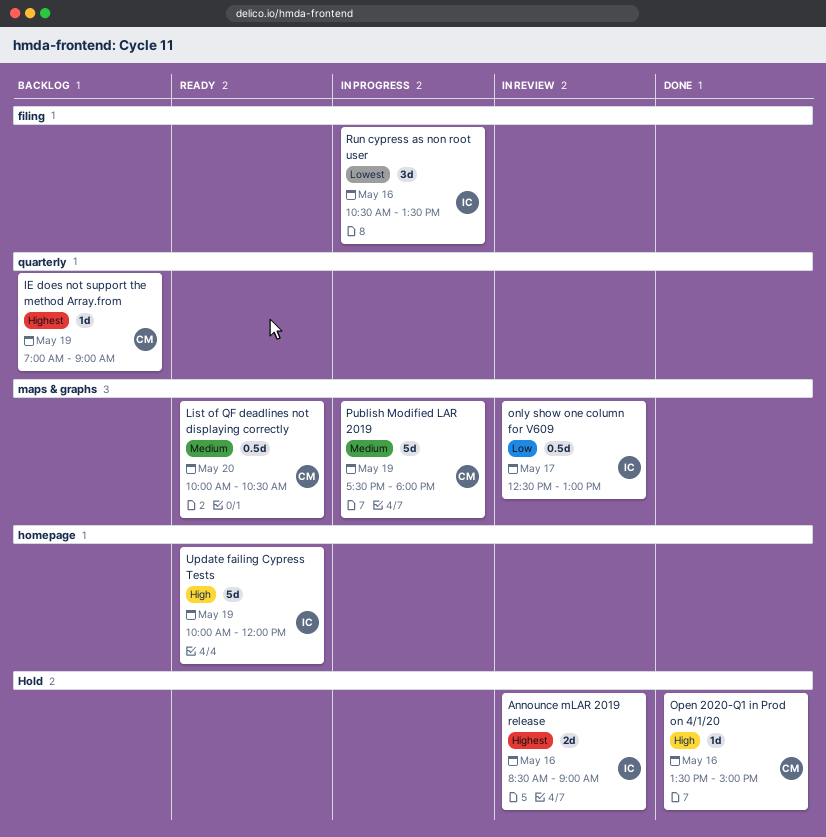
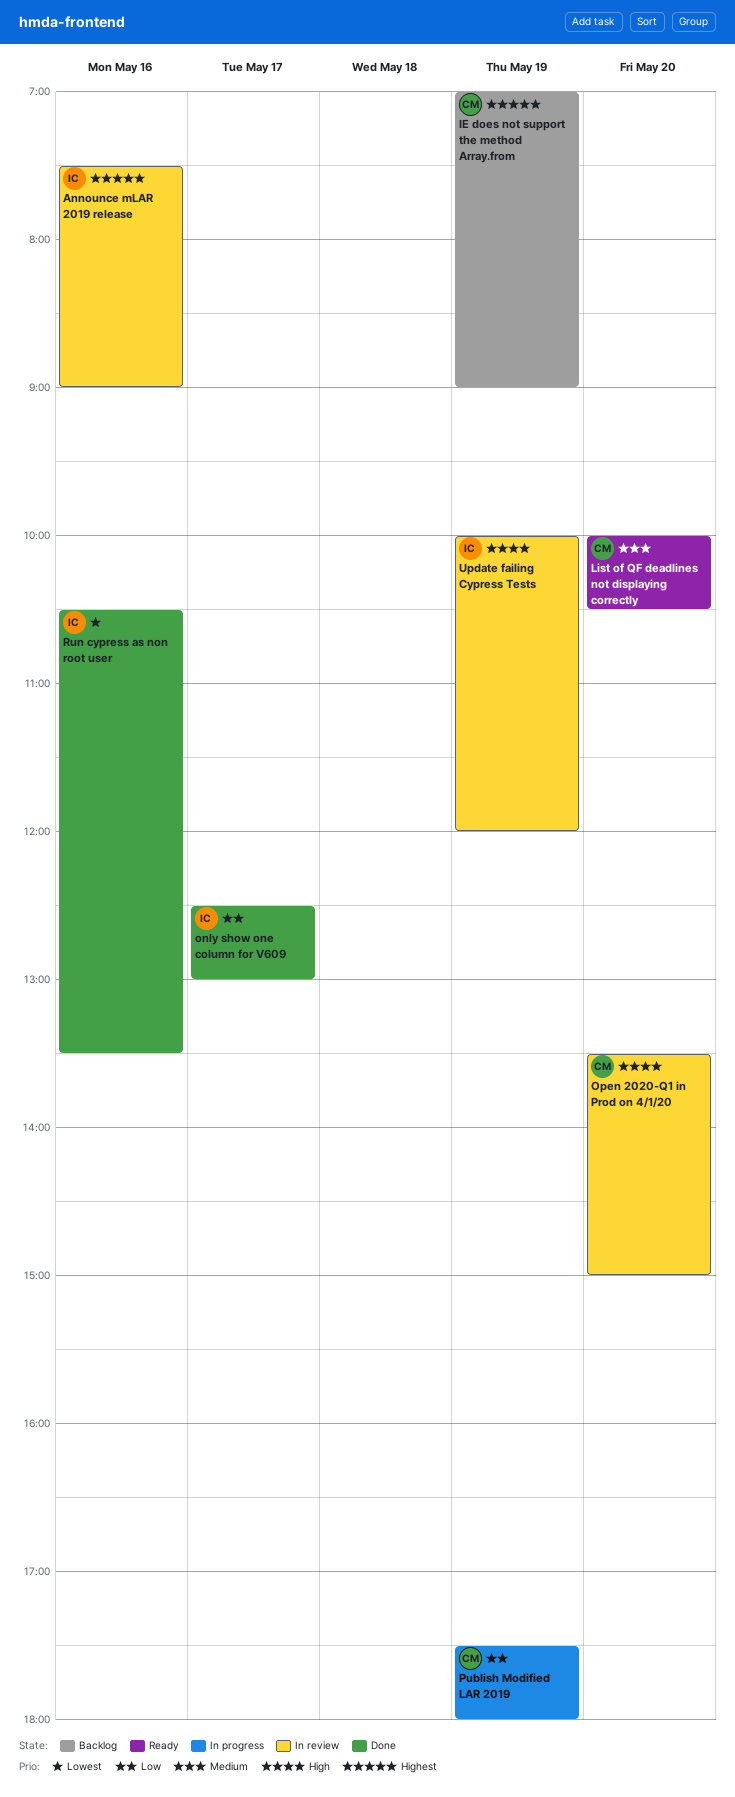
Announce mLAR 2019 release, begins: 08:30 -> 07:30
only show one column for V609, status: In review -> Done
Open 2020-Q1 in Prod on 4/1/20, status: Done -> In review
Open 2020-Q1 in Prod on 4/1/20, day: May 16 -> May 20
Publish Modified LAR 2019, priority: Medium -> Low
Run cypress as non root user, status: In progress -> Done
Update failing Cypress Tests, status: Ready -> In review

